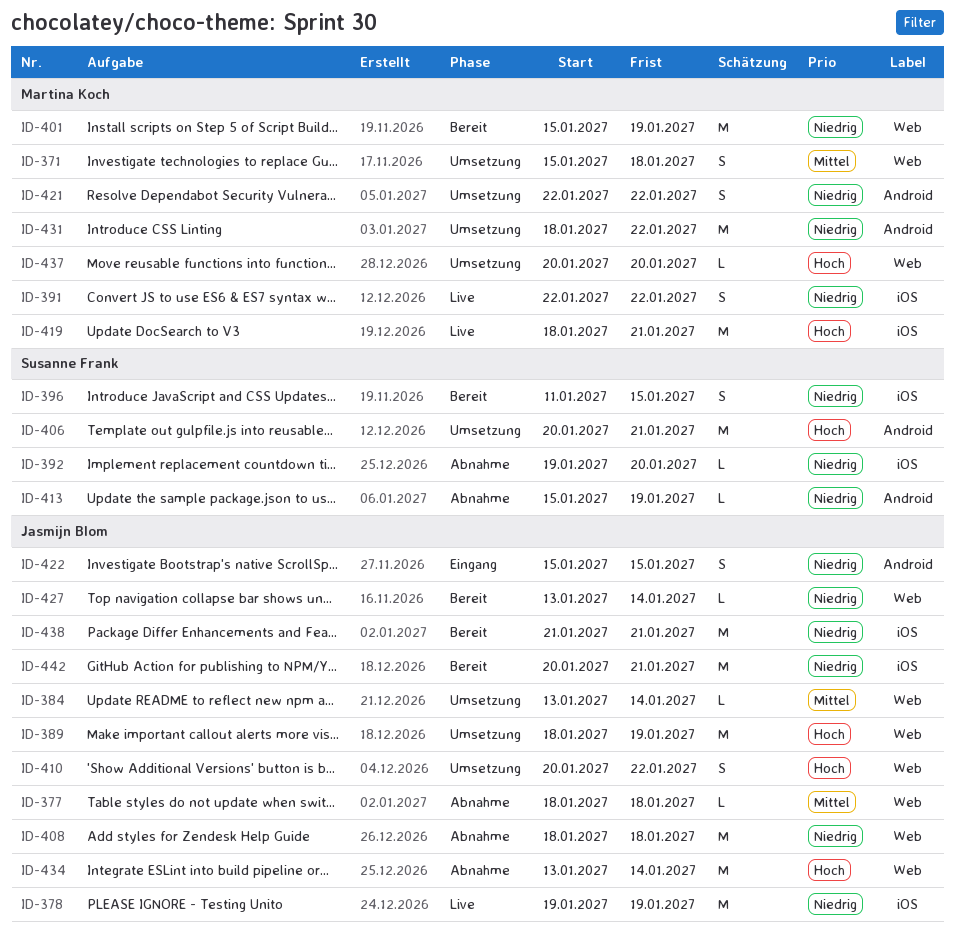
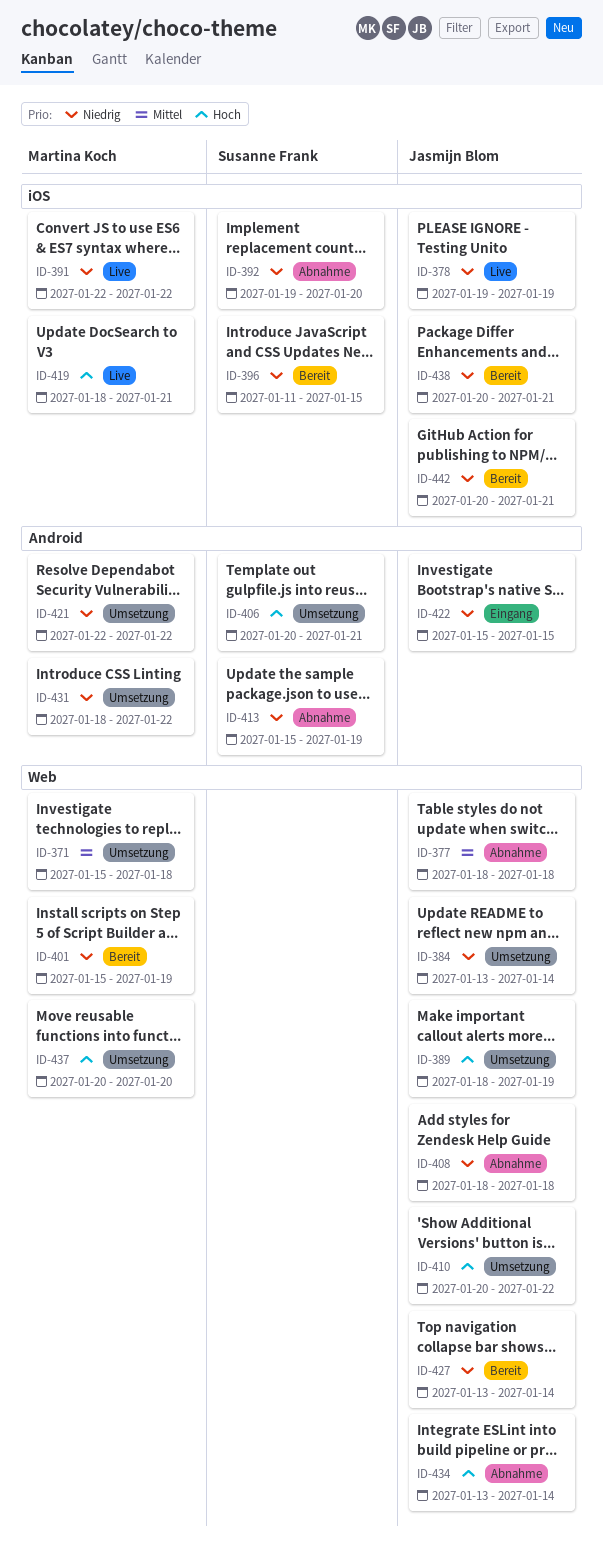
ID-384, priority: Mittel -> Niedrig
ID-438, start: Jan 21 -> Jan 20

